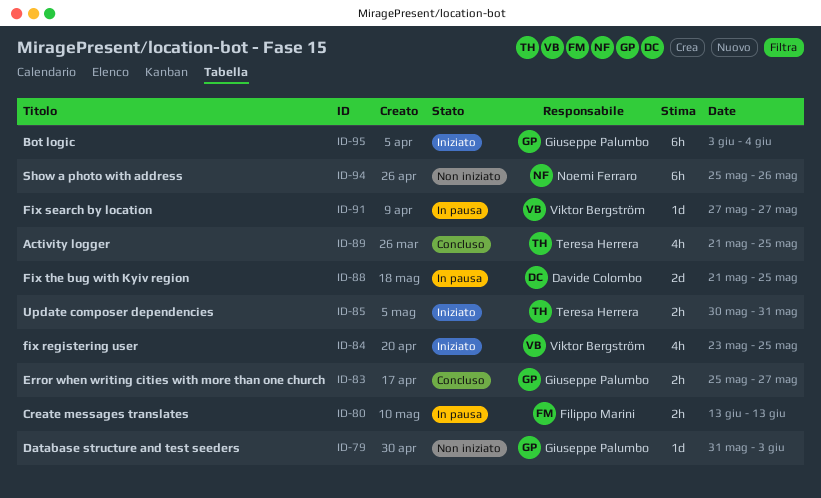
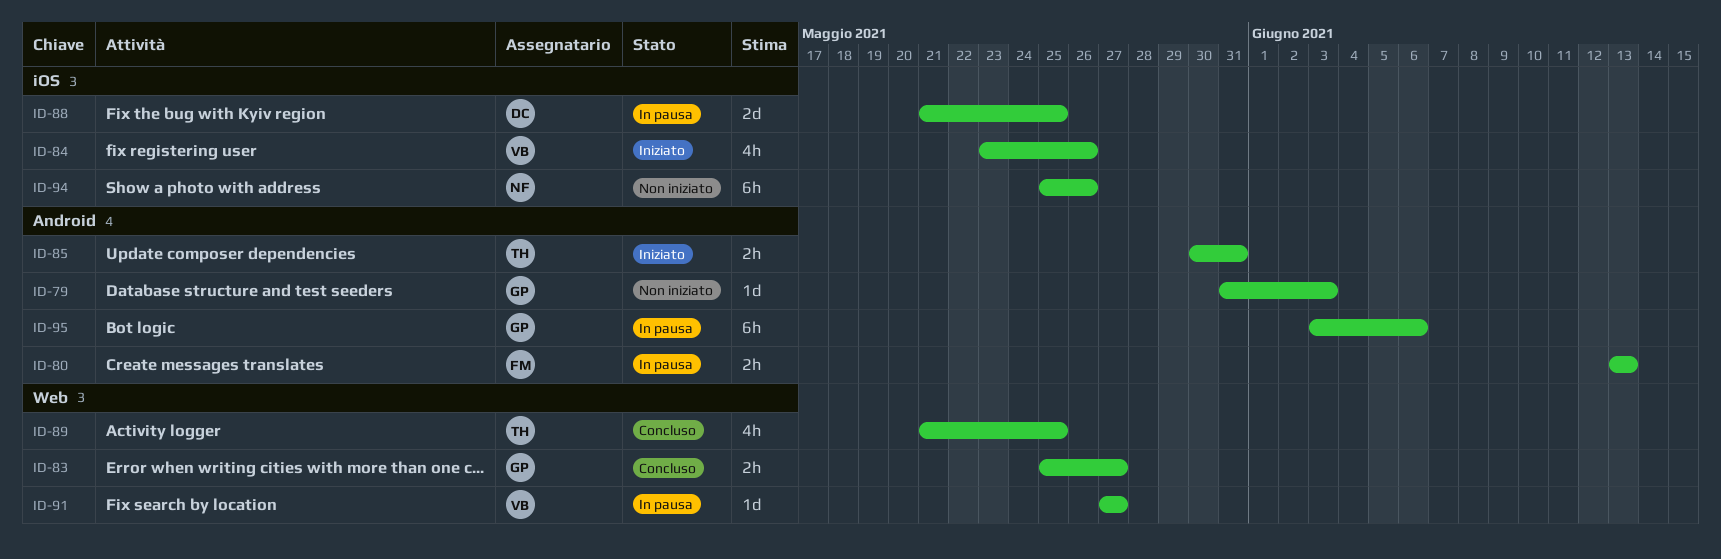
ID-84, due: May 25 -> May 26
ID-95, status: Iniziato -> In pausa
ID-95, due: Jun 4 -> Jun 6

